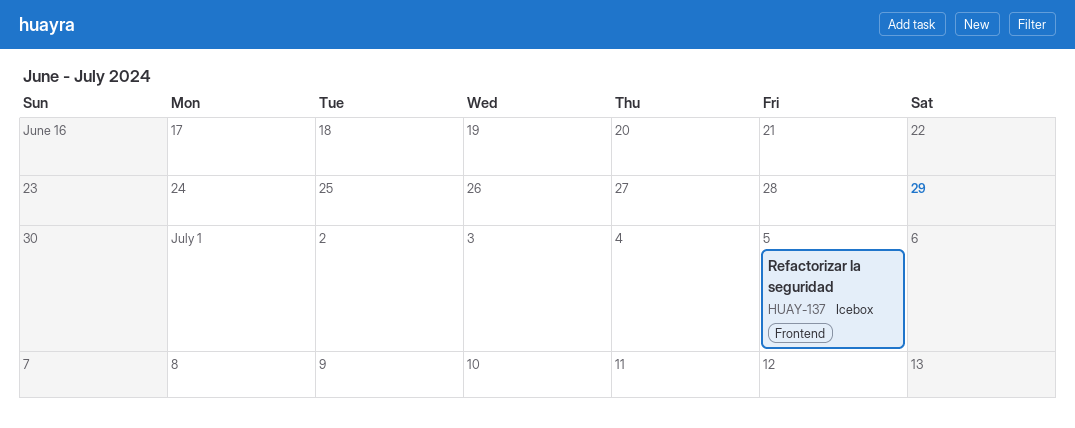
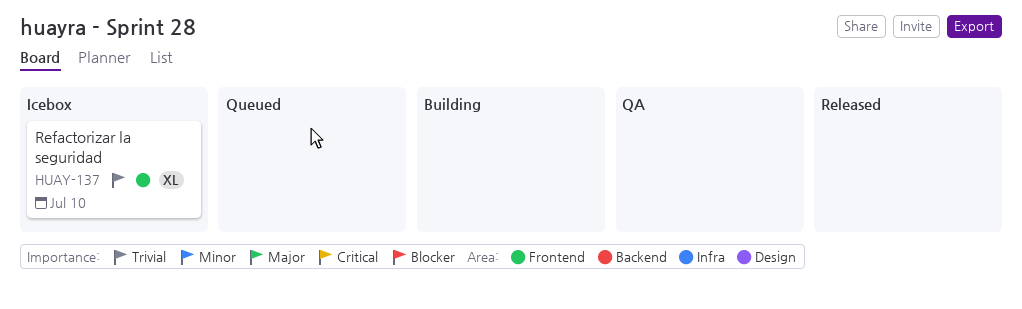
HUAY-137, due: Jul 5 -> Jul 10

